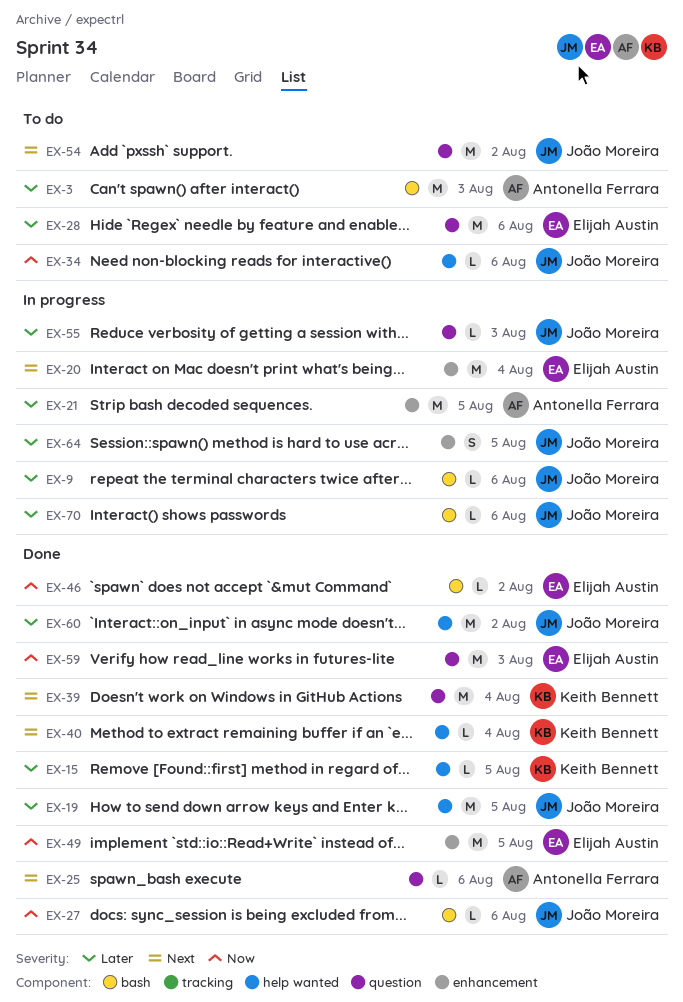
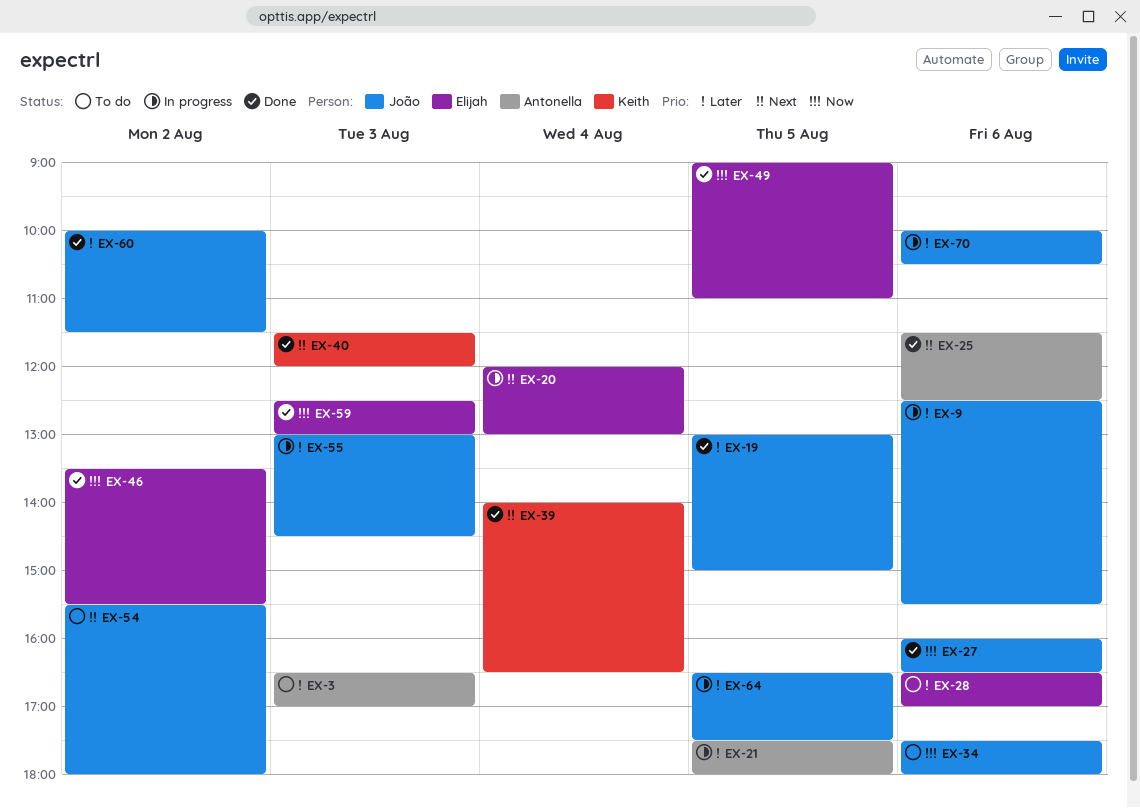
EX-15: present -> none
EX-40, day: Aug 4 -> Aug 3

